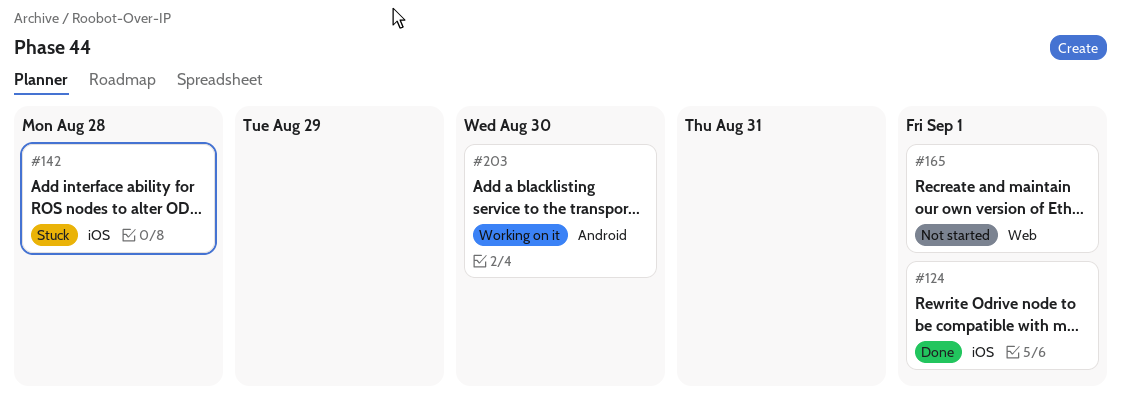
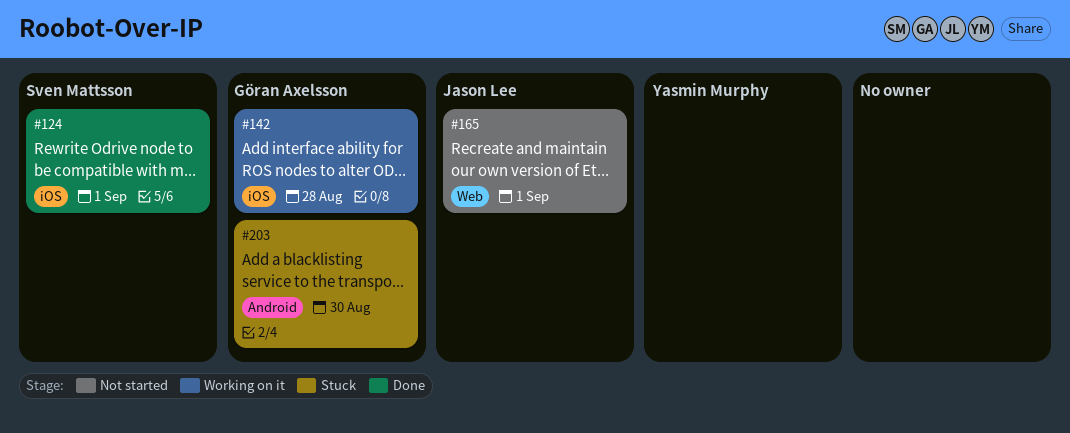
#142, status: Stuck -> Working on it
#203, status: Working on it -> Stuck

